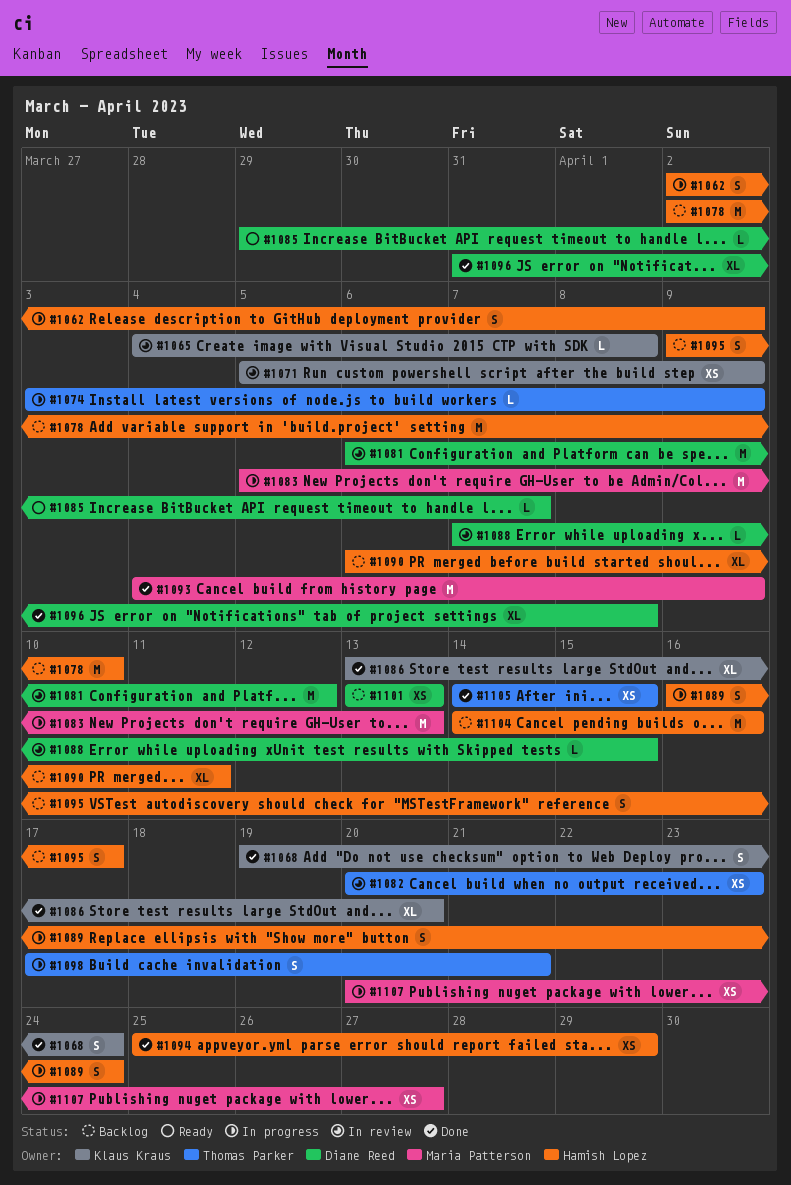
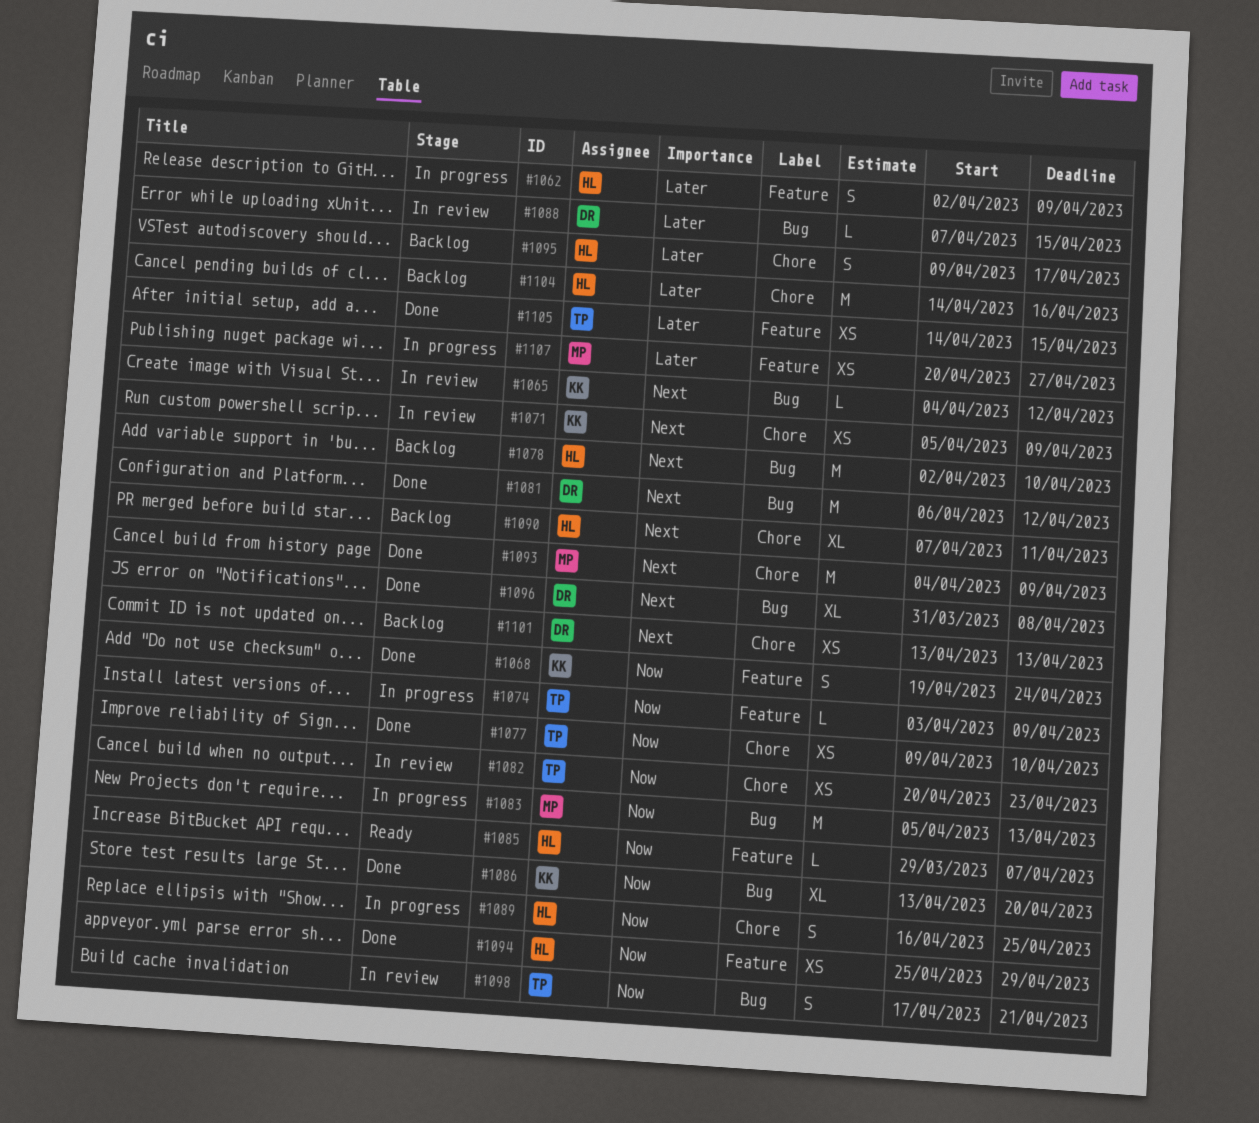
#1065, due: Apr 8 -> Apr 12
#1077: none -> present
#1081, status: In review -> Done
#1085, owner: Diane Reed -> Hamish Lopez
#1089, due: Apr 24 -> Apr 25
#1090, start: Apr 6 -> Apr 7
#1098, status: In progress -> In review

